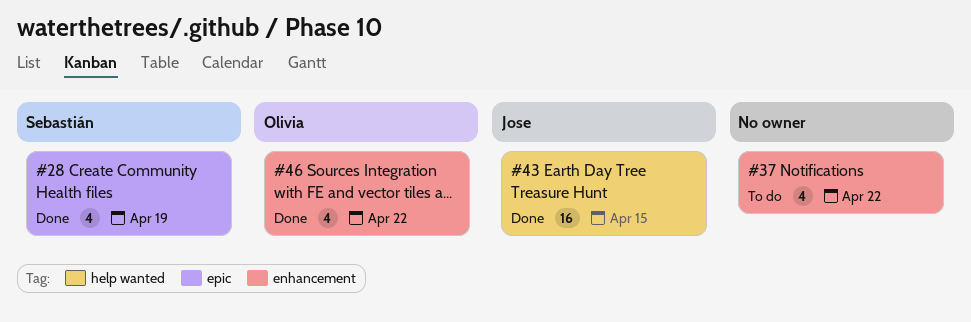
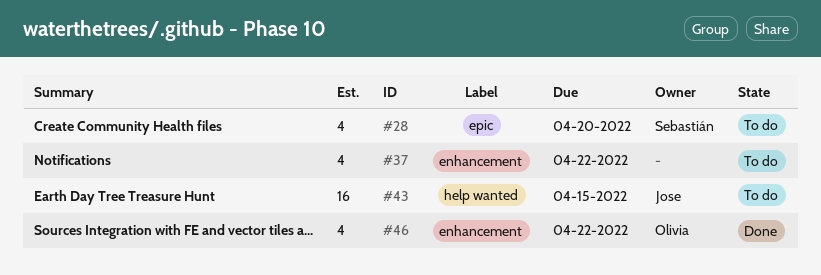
#28, status: Done -> To do
#28, due: Apr 19 -> Apr 20
#43, status: Done -> To do

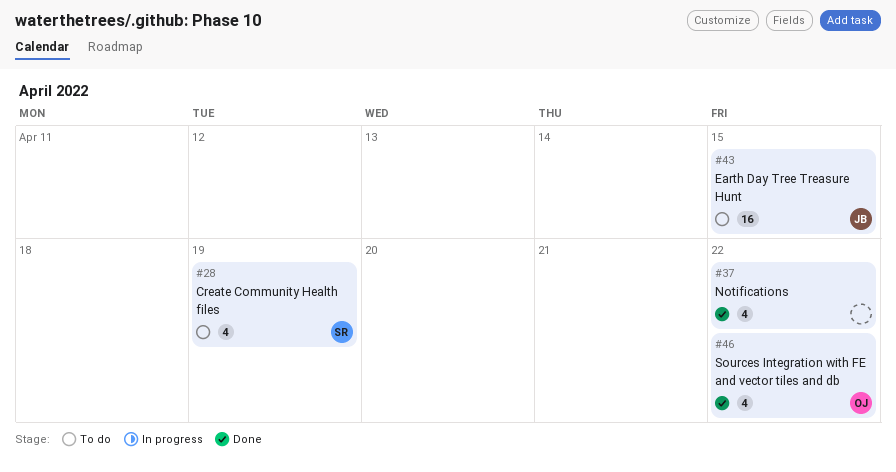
#28, due: Apr 20 -> Apr 19
#37, status: To do -> Done

